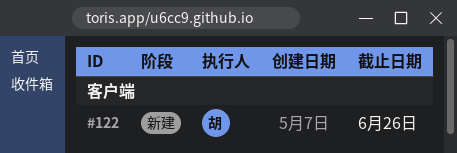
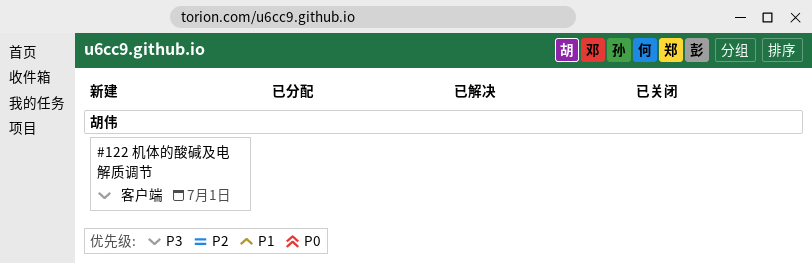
#122, due: Jun 26 -> Jul 1

